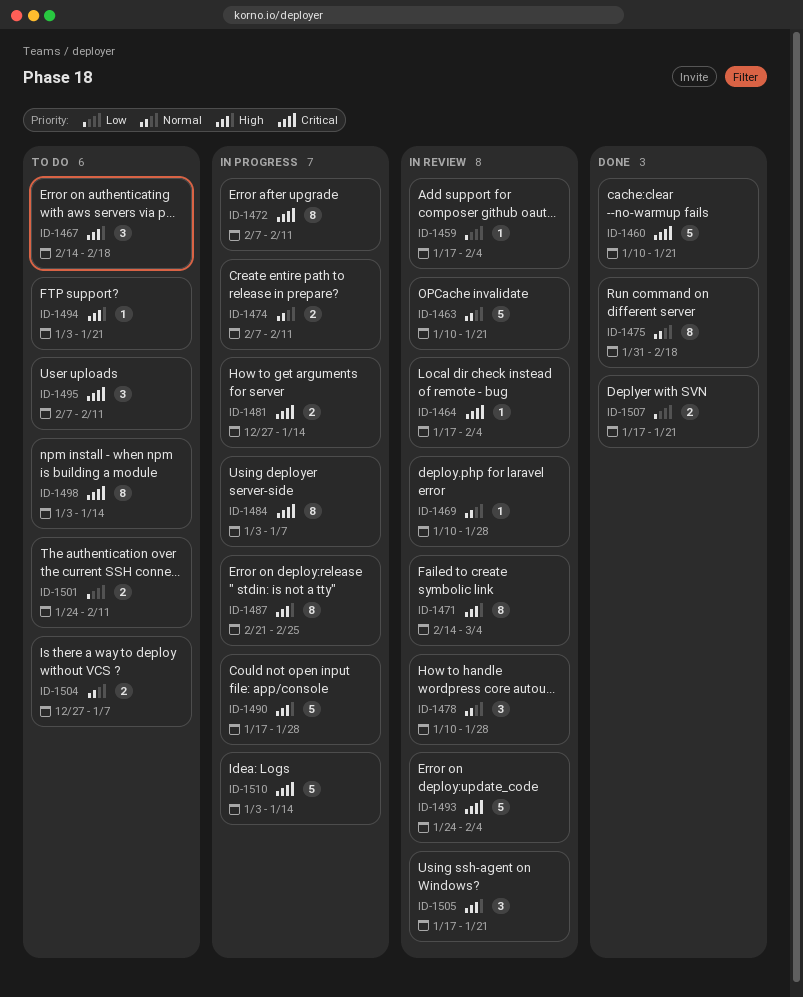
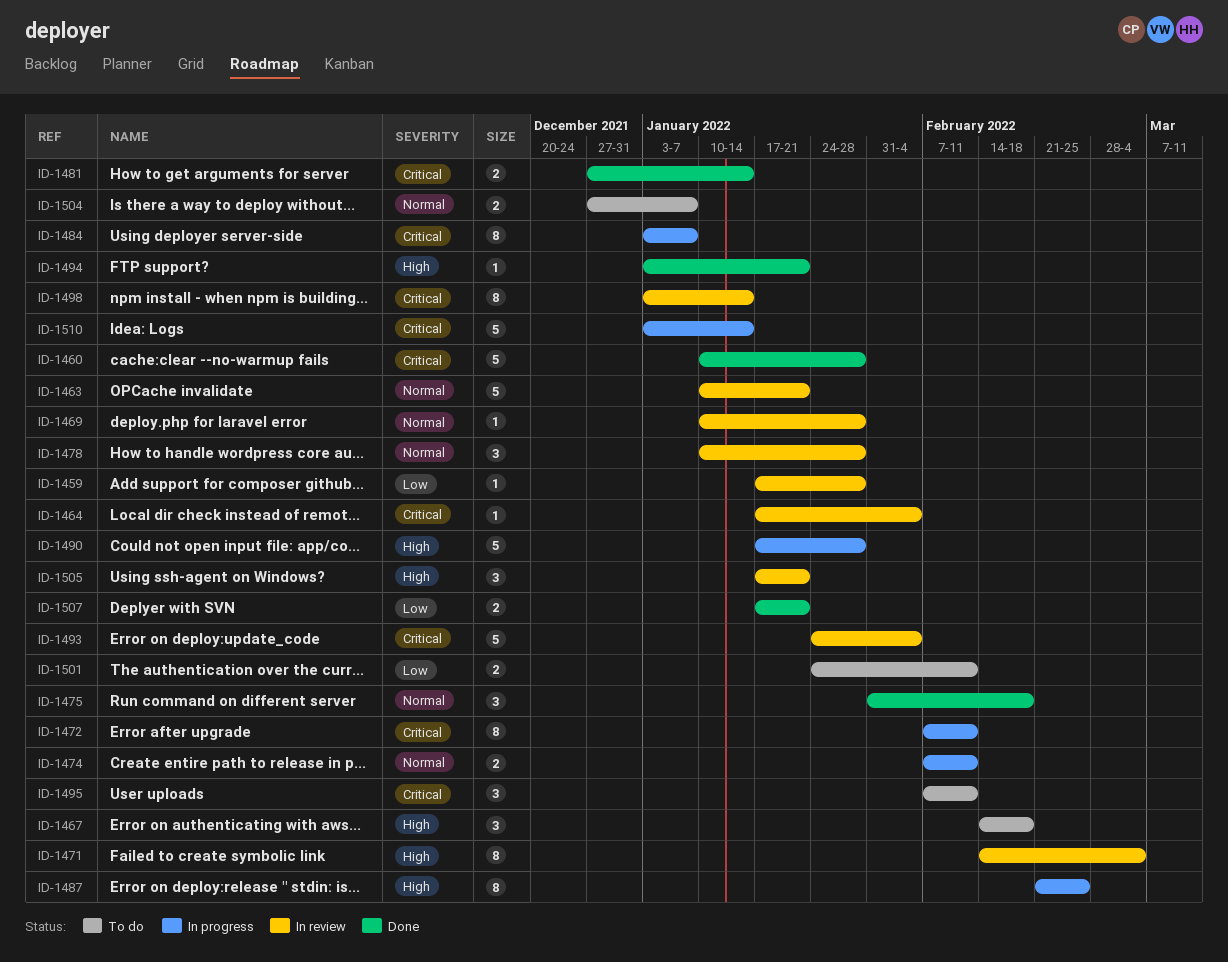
ID-1459, due: Feb 4 -> Jan 28
ID-1460, due: Jan 21 -> Jan 28
ID-1475, estimate: 8 -> 3
ID-1481, status: In progress -> Done
ID-1494, status: To do -> Done
ID-1498, status: To do -> In review

